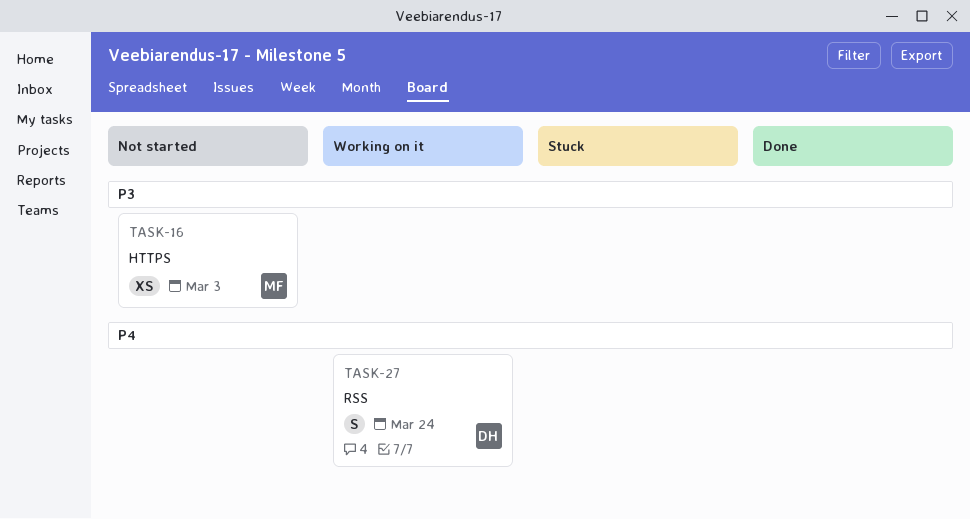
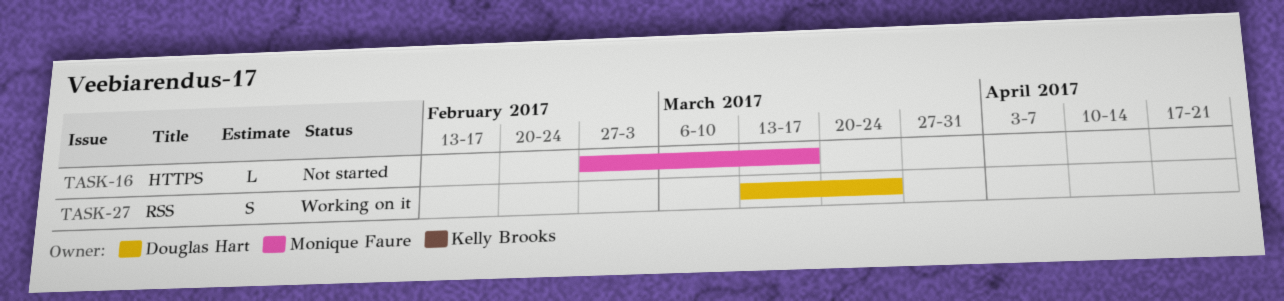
TASK-16, estimate: XS -> L
TASK-16, due: Mar 3 -> Mar 17

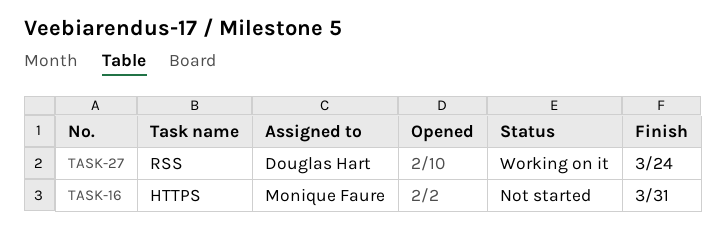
TASK-16, due: Mar 17 -> Mar 31

